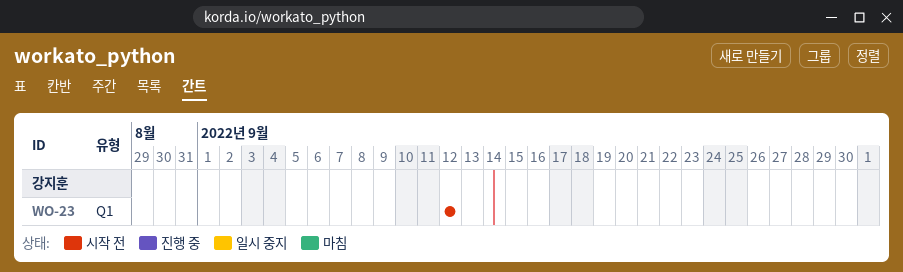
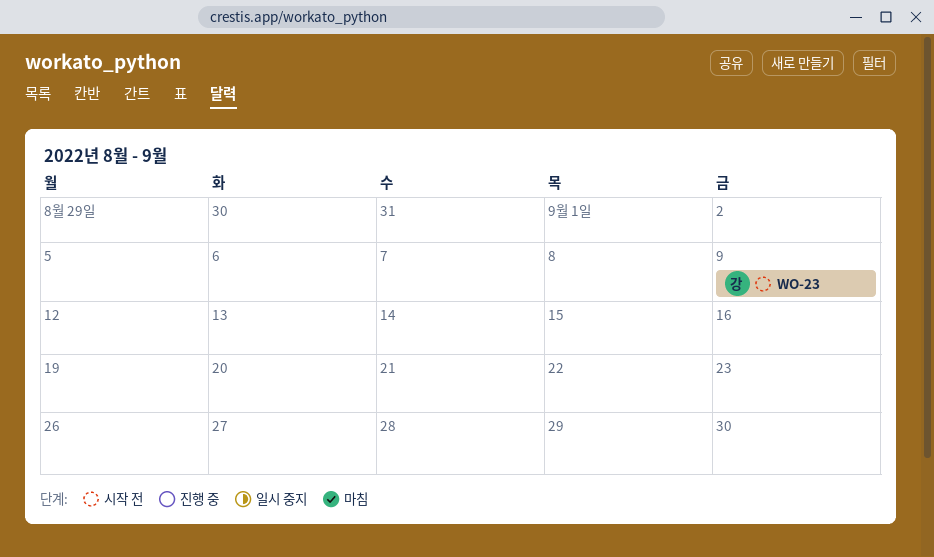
WO-23, start: Sep 12 -> Sep 9
WO-23, due: Sep 12 -> Sep 9

